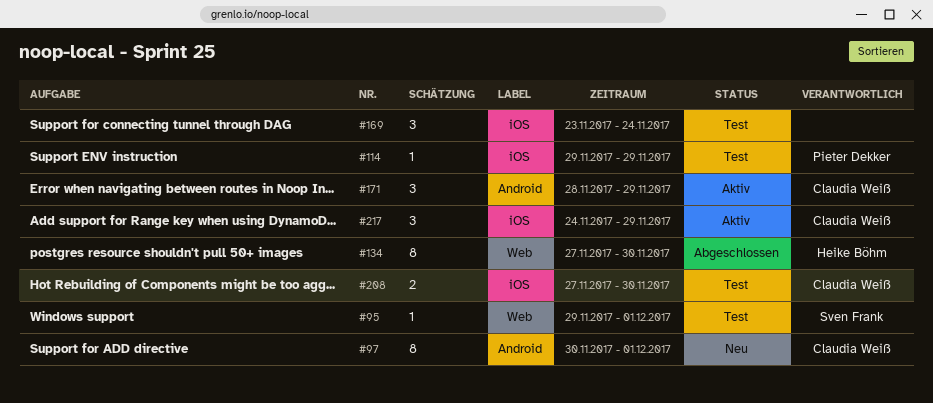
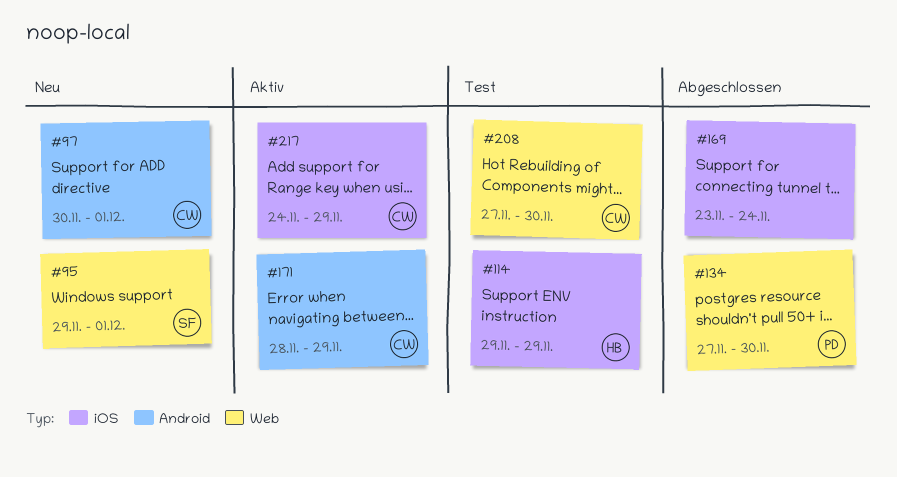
#95, status: Test -> Neu
#114, owner: Pieter Dekker -> Heike Böhm
#134, owner: Heike Böhm -> Pieter Dekker
#169, status: Test -> Abgeschlossen
#208, label: iOS -> Web

